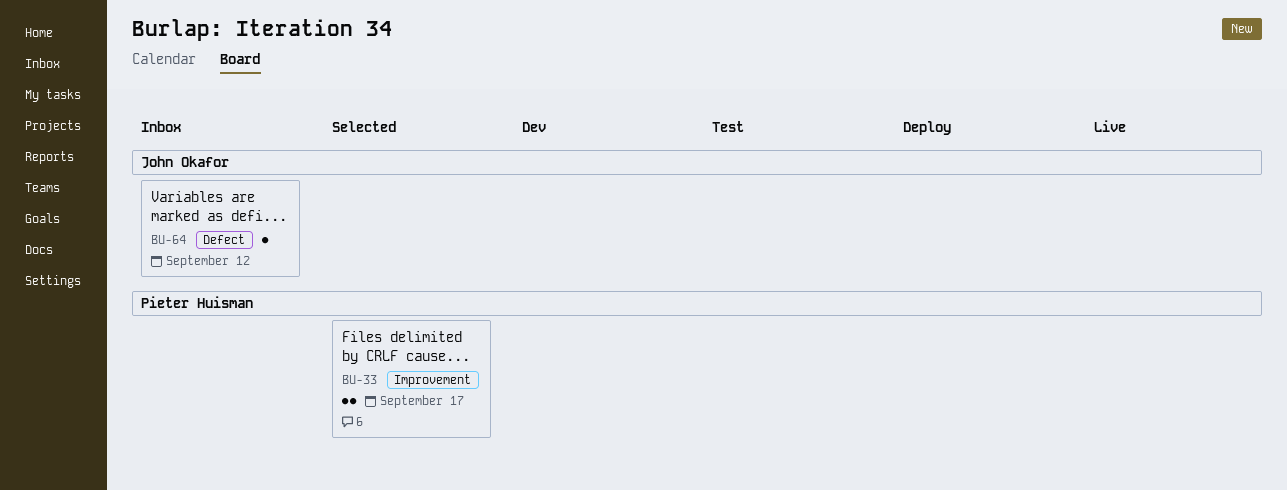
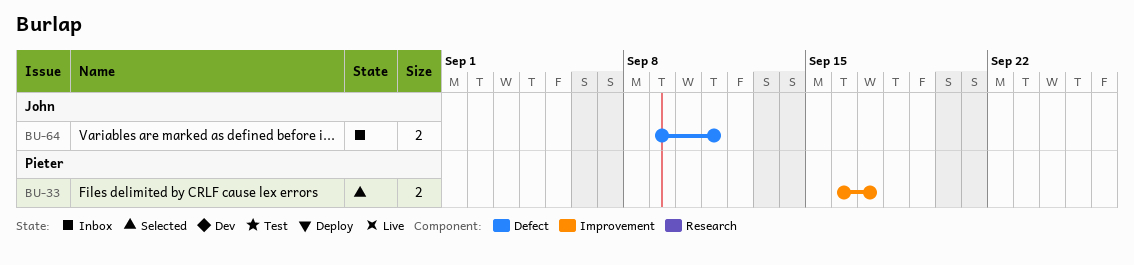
BU-64, estimate: 1 -> 2
BU-64, due: Sep 12 -> Sep 11

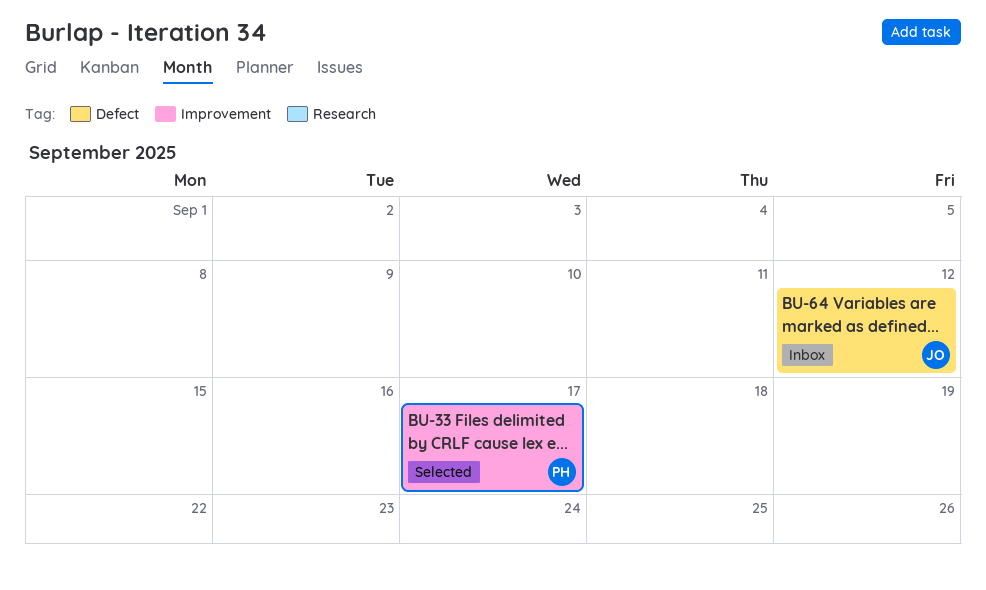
BU-64, due: Sep 11 -> Sep 12

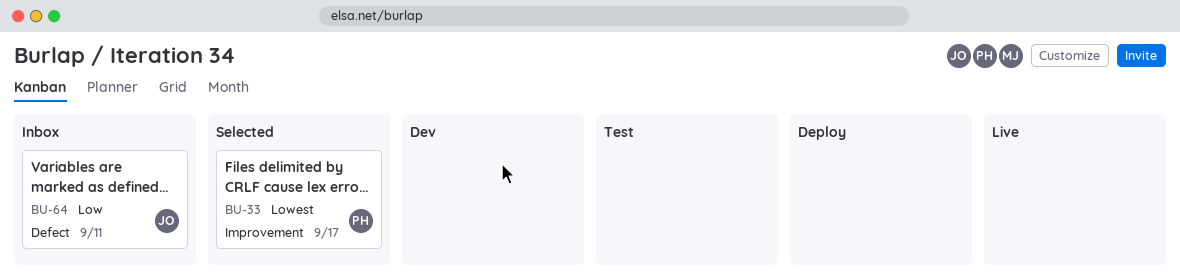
BU-64, due: Sep 12 -> Sep 11

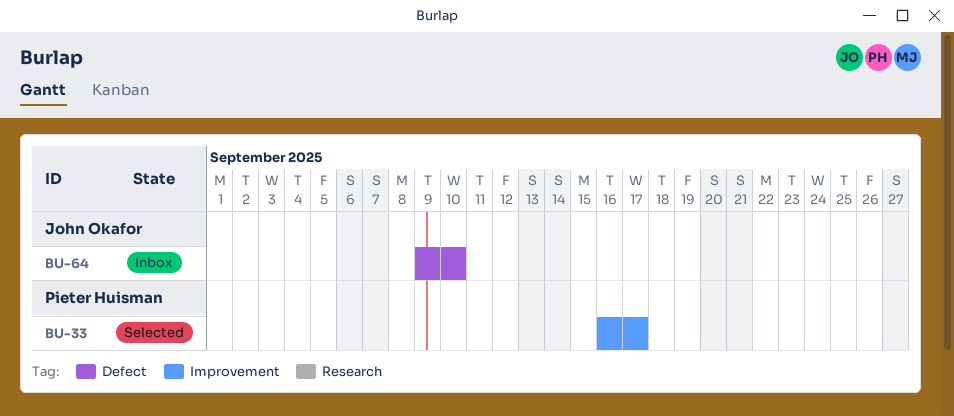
BU-64, due: Sep 11 -> Sep 10

